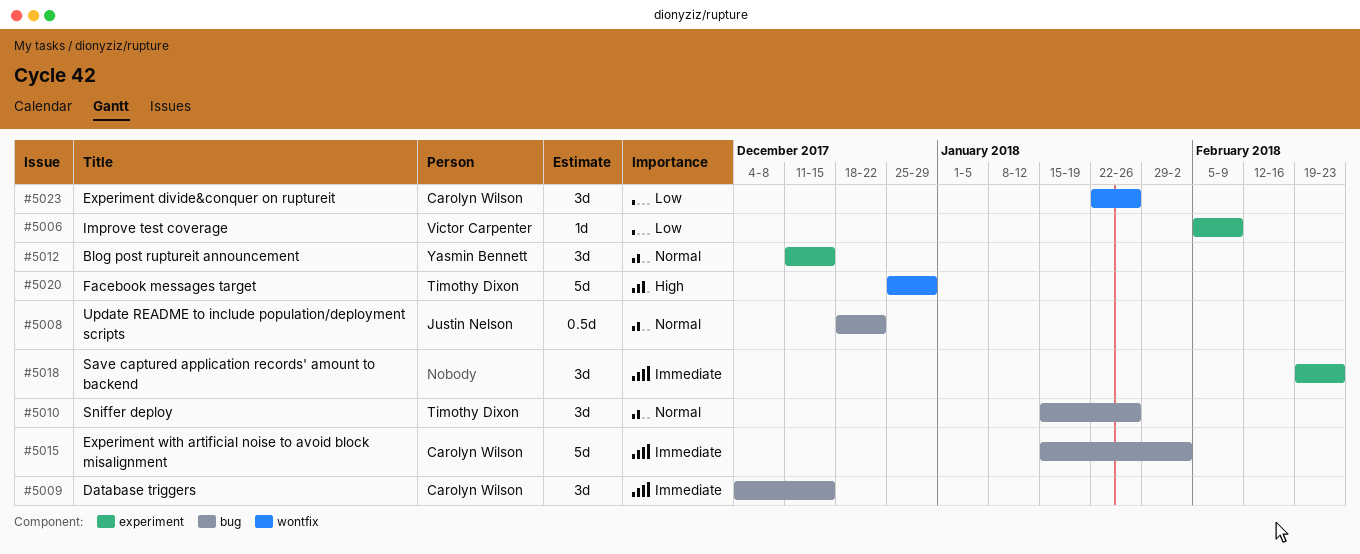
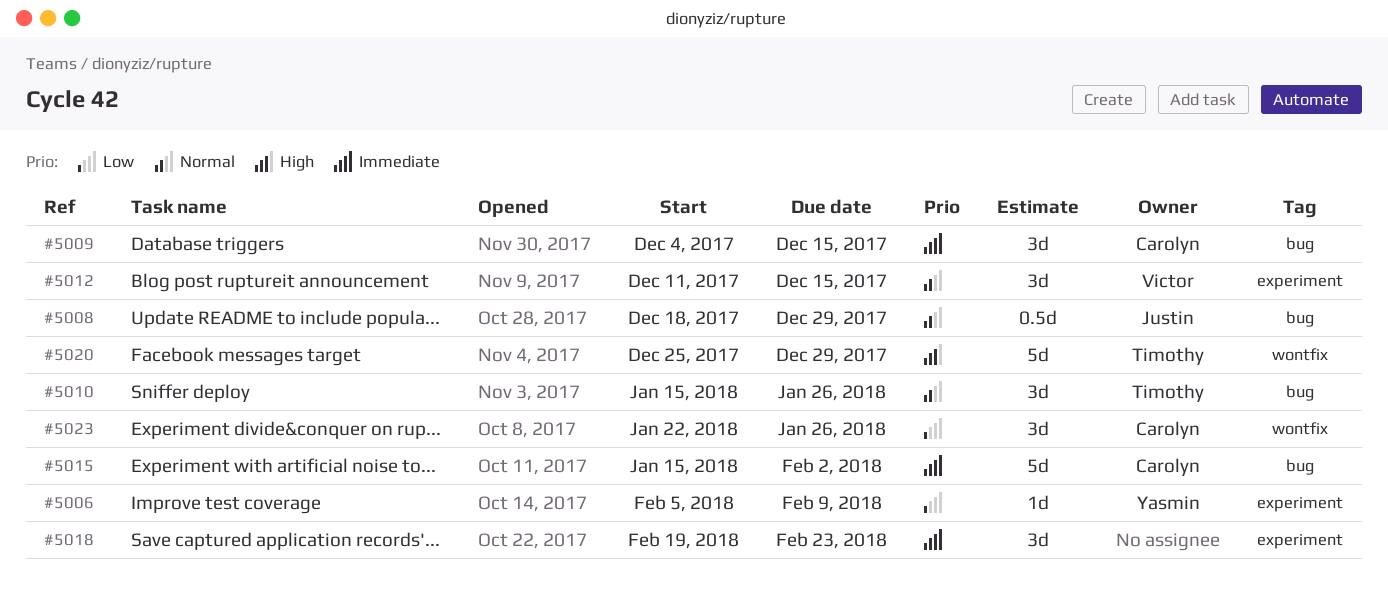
#5006, owner: Victor Carpenter -> Yasmin Bennett
#5008, due: Dec 22 -> Dec 29
#5012, owner: Yasmin Bennett -> Victor Carpenter

